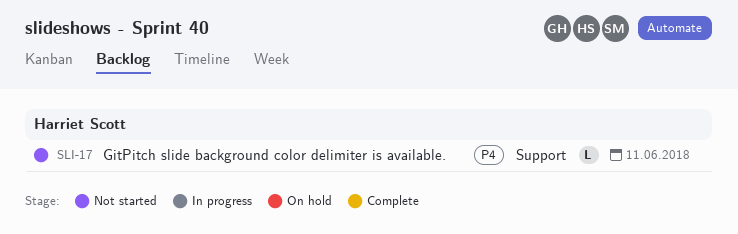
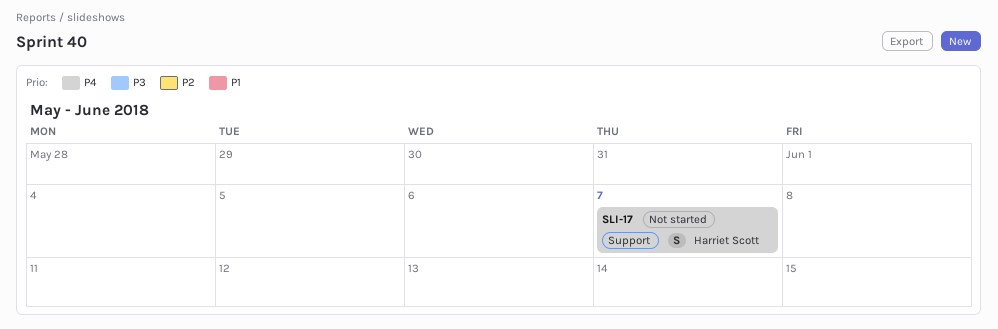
SLI-17, estimate: L -> S
SLI-17, due: Jun 11 -> Jun 7

